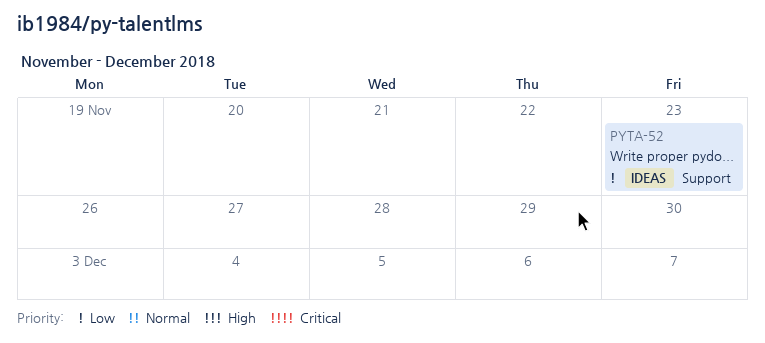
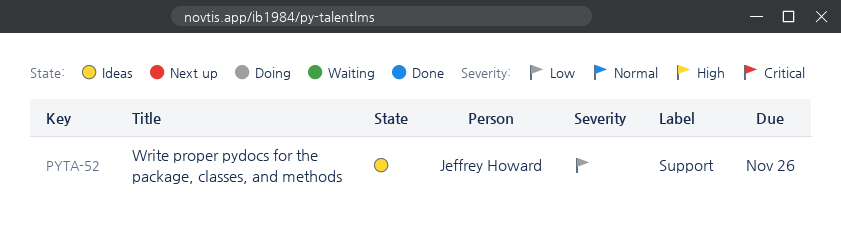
PYTA-52, due: Nov 23 -> Nov 26

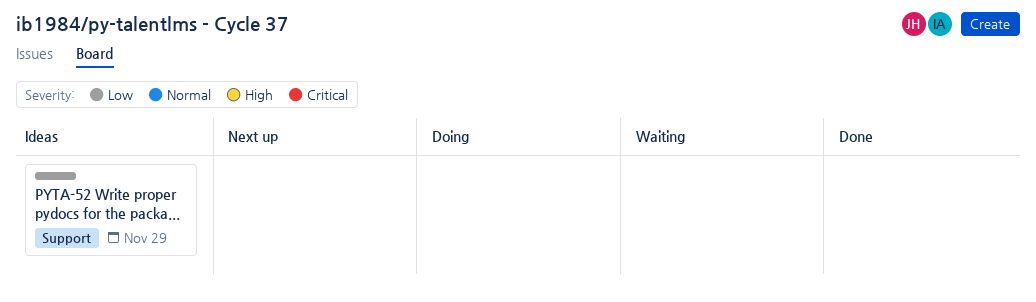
PYTA-52, due: Nov 26 -> Nov 29

